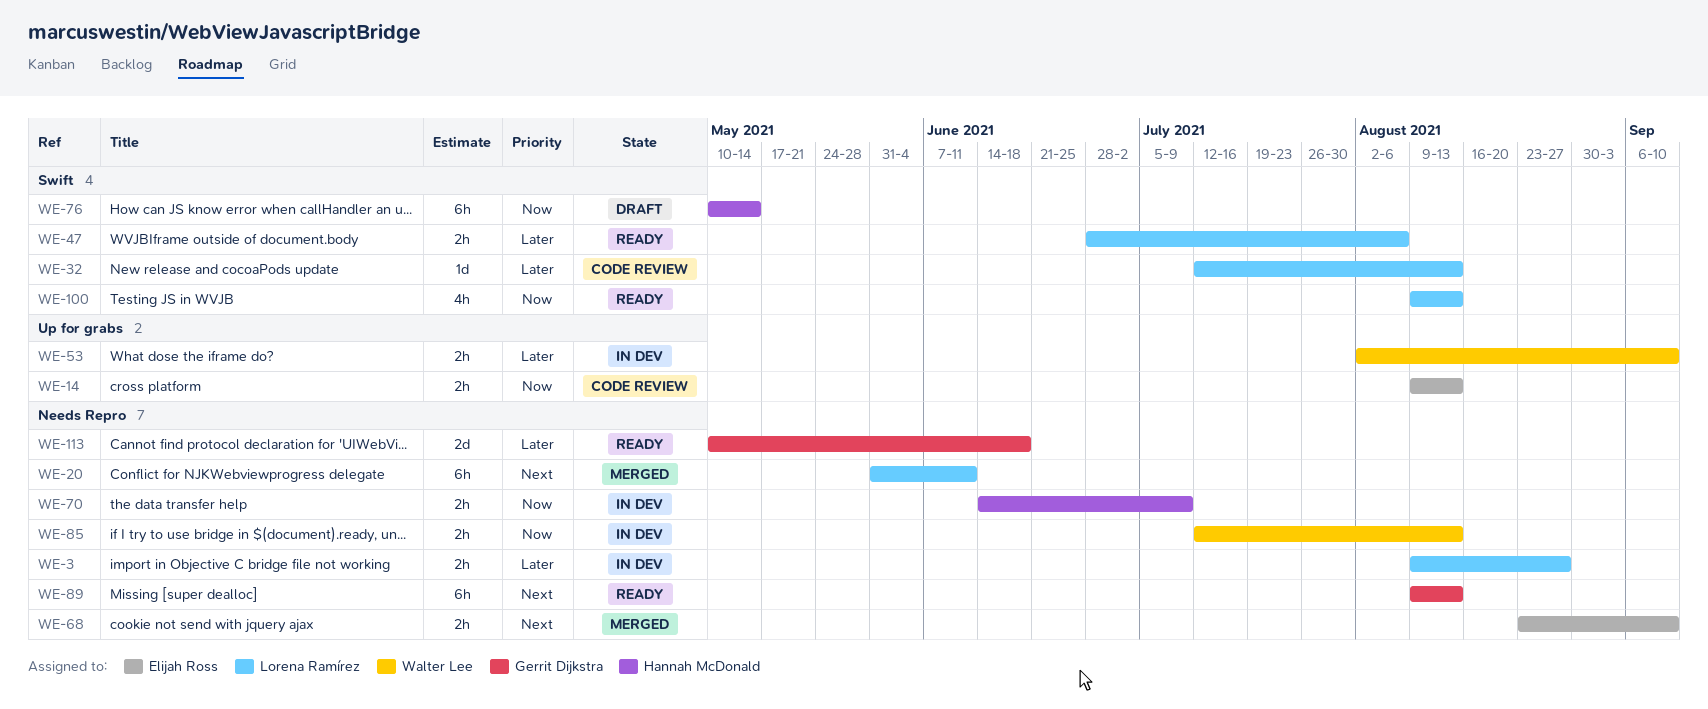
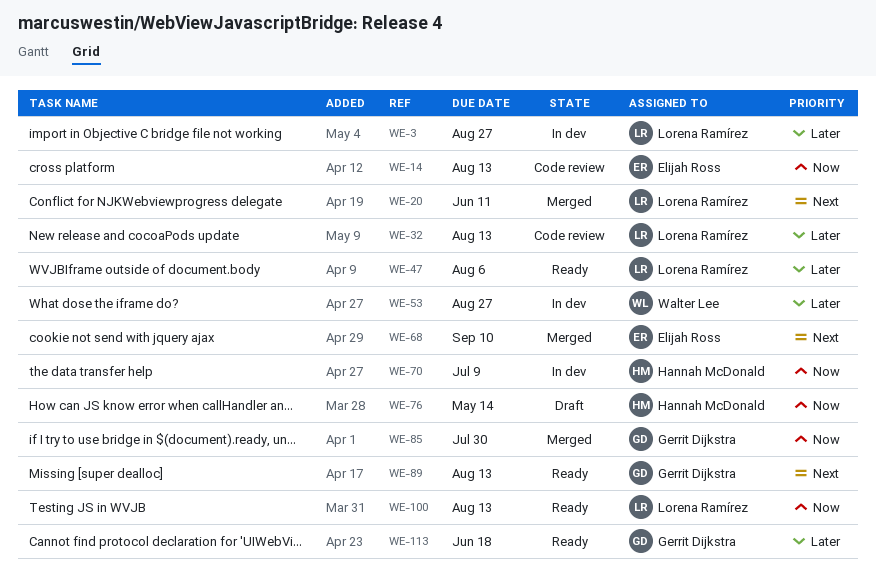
WE-53, due: Sep 10 -> Aug 27
WE-85, status: In dev -> Merged
WE-85, owner: Walter Lee -> Gerrit Dijkstra
WE-85, due: Aug 13 -> Jul 30

